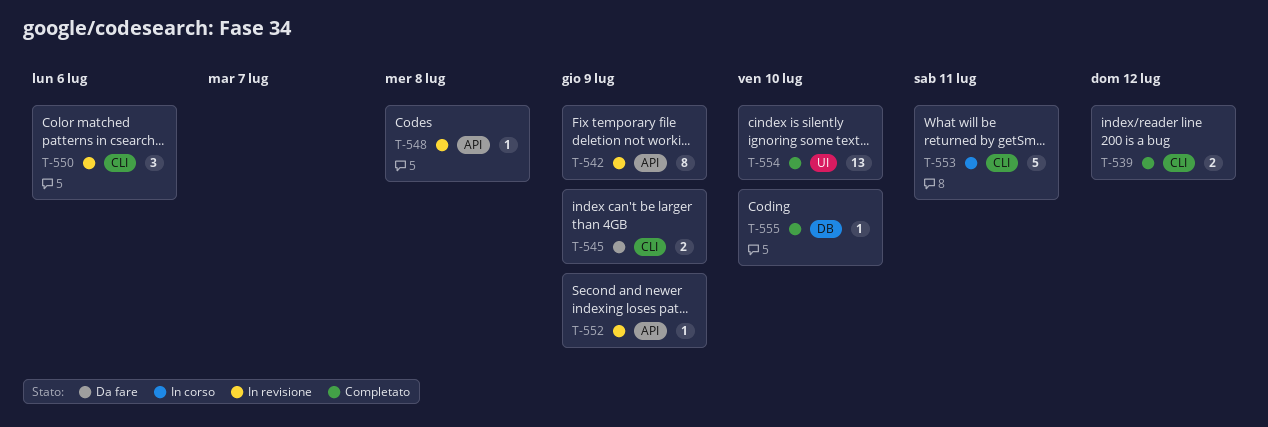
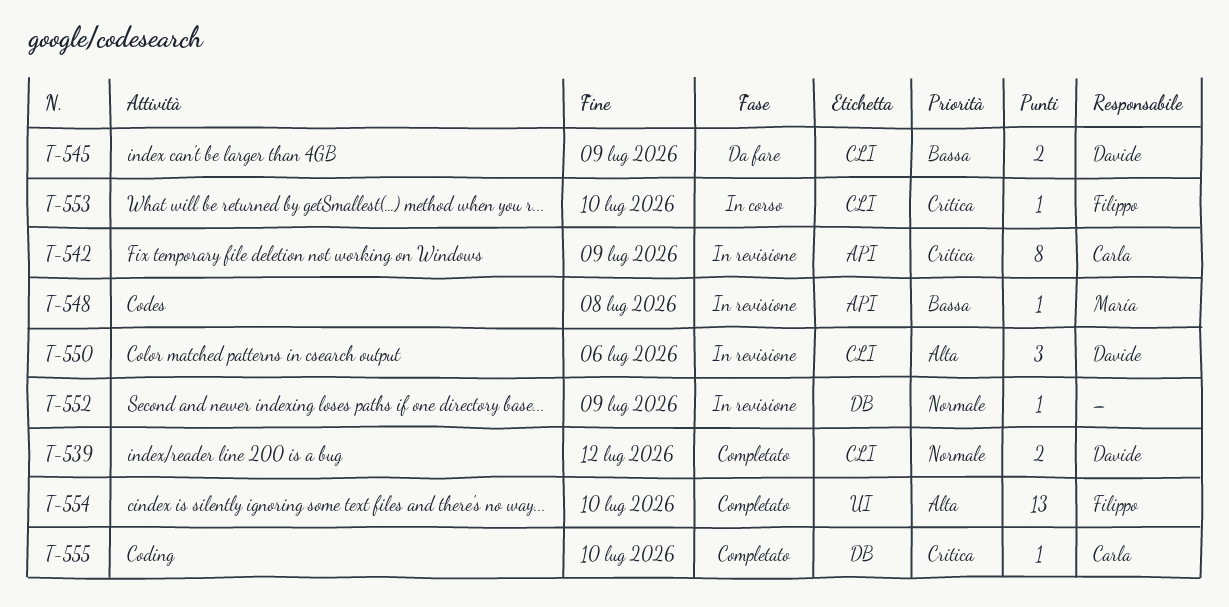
T-552, label: API -> DB
T-553, estimate: 5 -> 1
T-553, due: Jul 11 -> Jul 10

